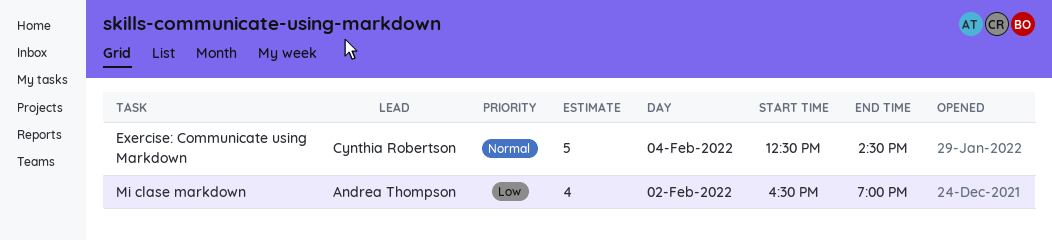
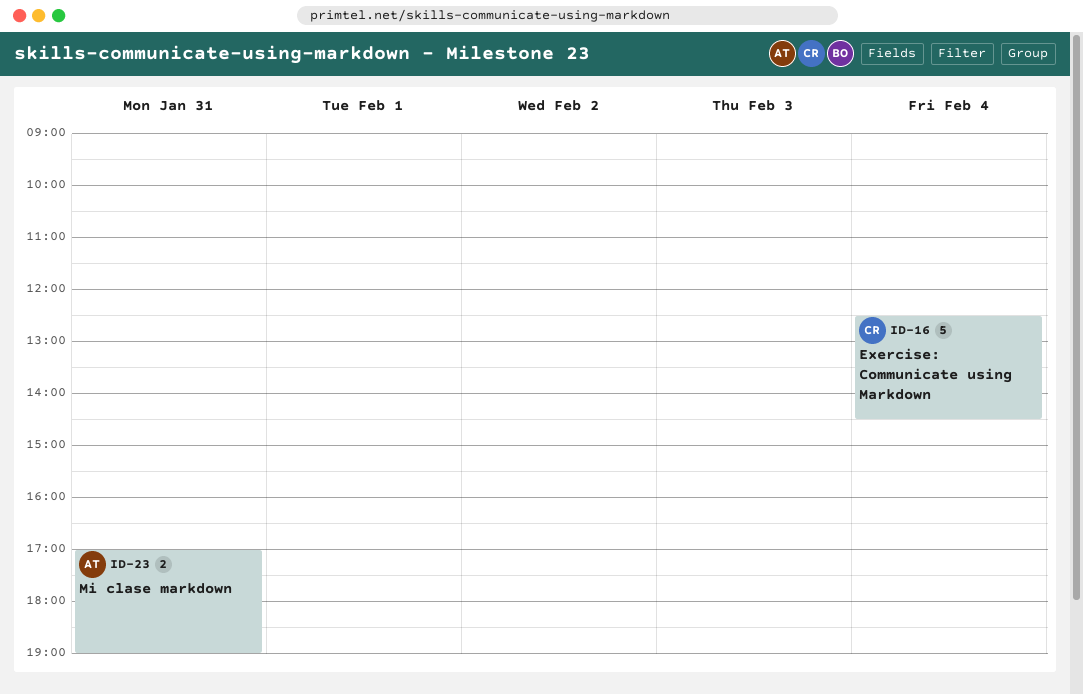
Mi clase markdown, estimate: 4 -> 2
Mi clase markdown, day: Feb 2 -> Jan 31
Mi clase markdown, begins: 16:30 -> 17:00

